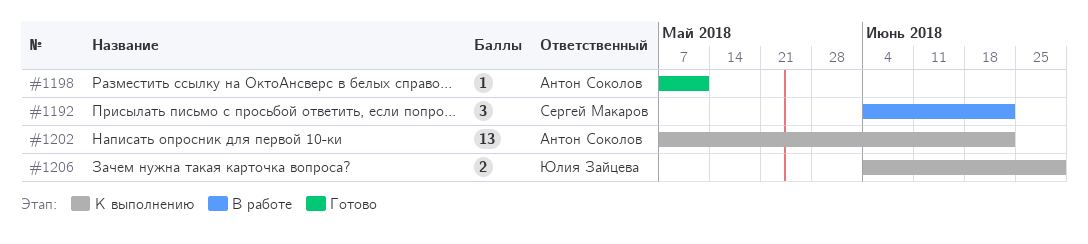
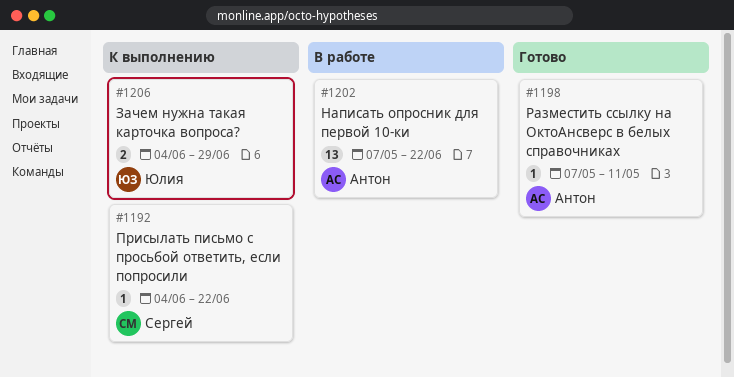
#1192, status: В работе -> К выполнению
#1192, estimate: 3 -> 1
#1202, status: К выполнению -> В работе

